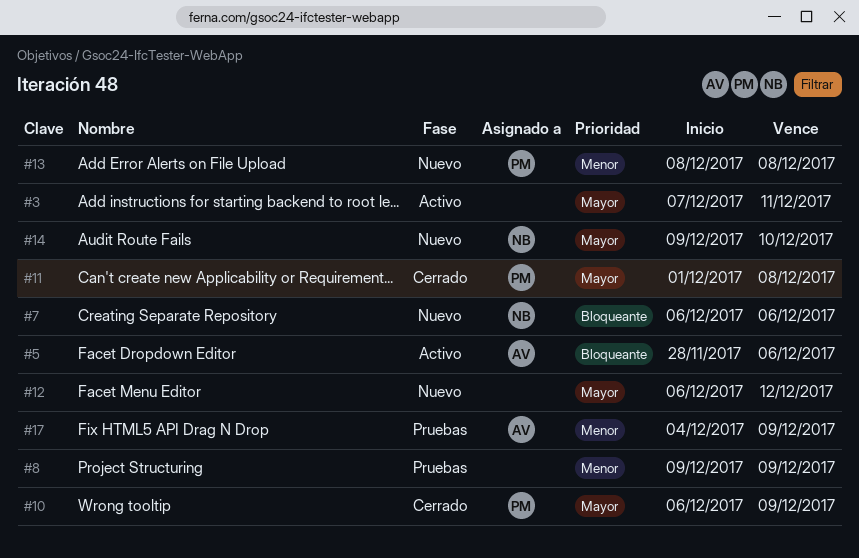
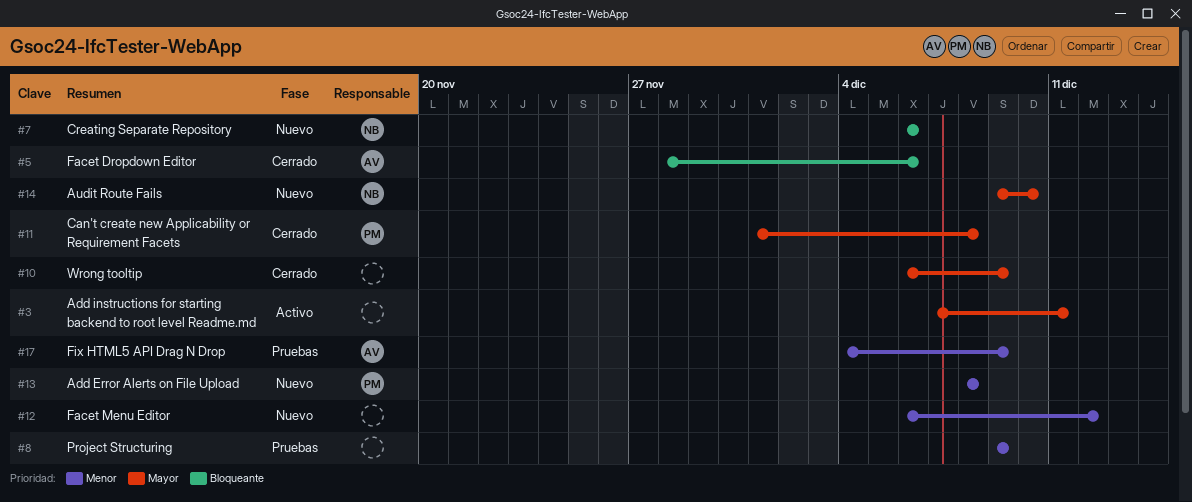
#5, status: Activo -> Cerrado
#10, owner: PM -> none
#12, priority: Mayor -> Menor

